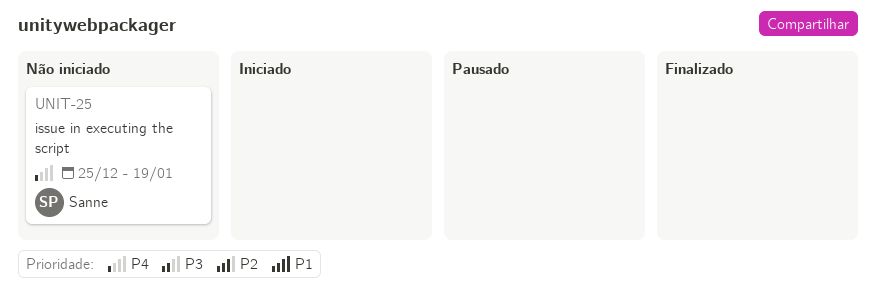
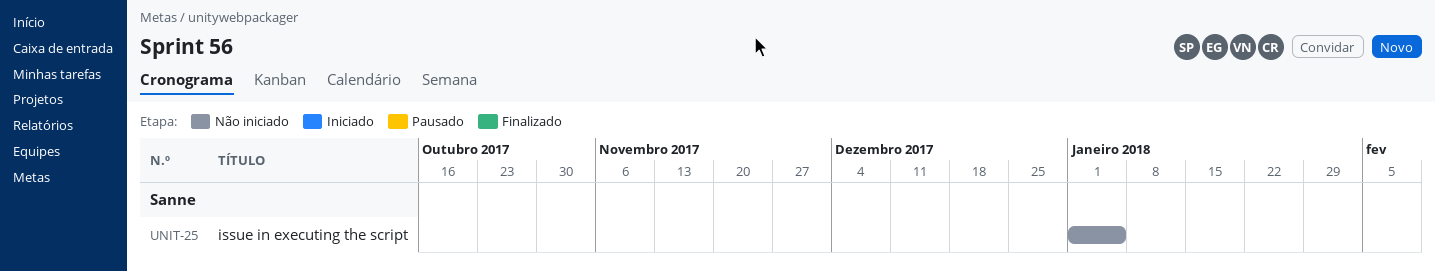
UNIT-25, start: Dec 25 -> Jan 1
UNIT-25, due: Jan 19 -> Jan 5

